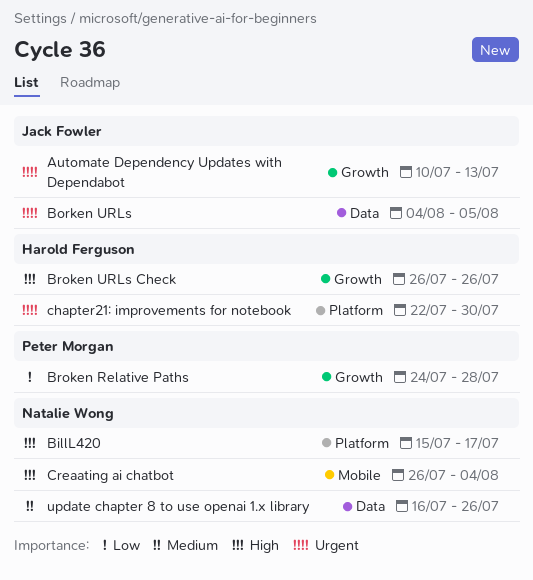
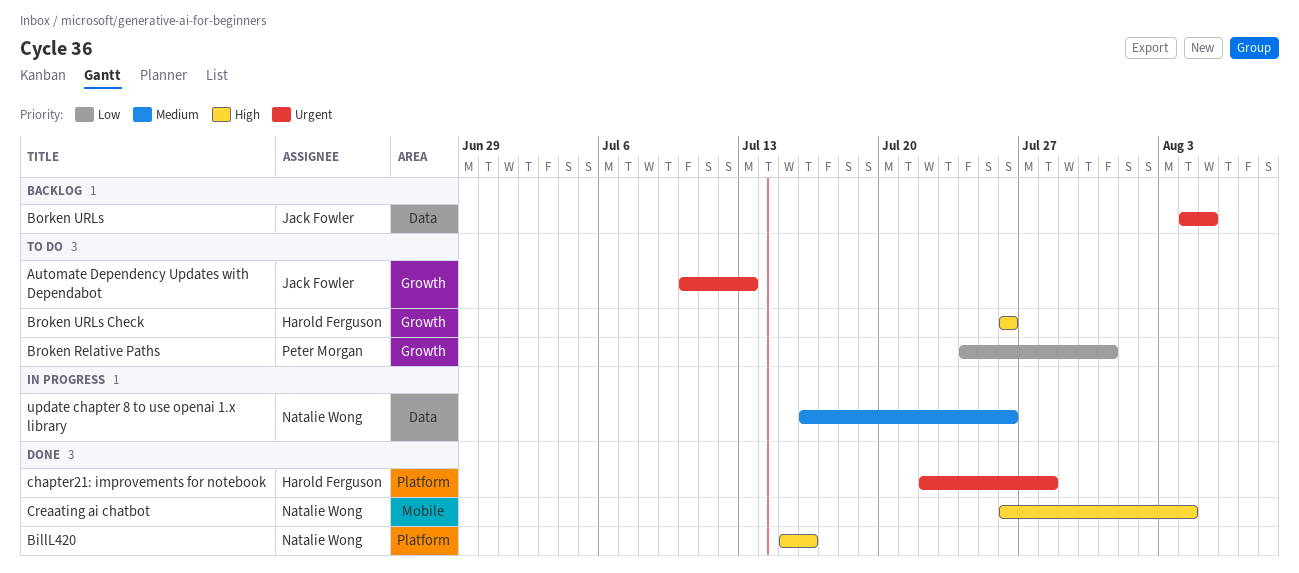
BillL420, due: Jul 17 -> Jul 16
Broken Relative Paths, due: Jul 28 -> Jul 31
chapter21: improvements for notebook, due: Jul 30 -> Jul 28

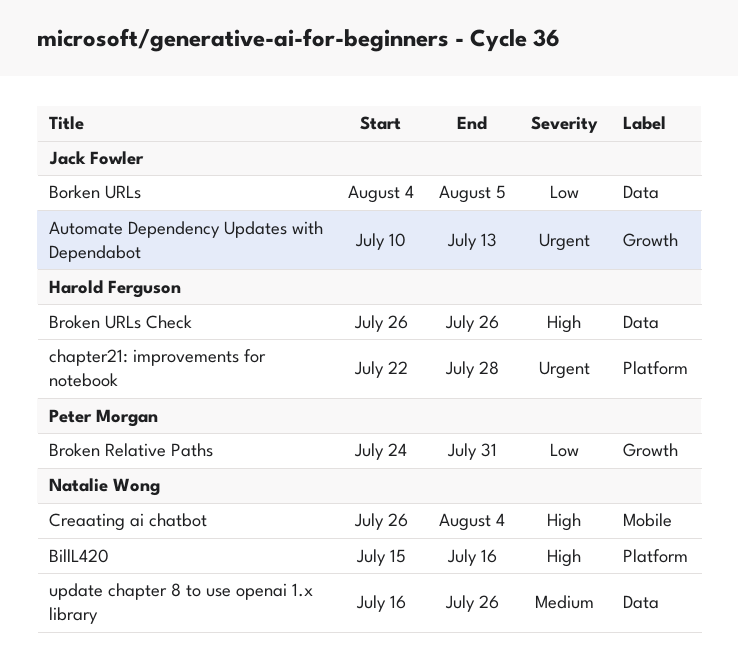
Borken URLs, priority: Urgent -> Low
Broken URLs Check, label: Growth -> Data

